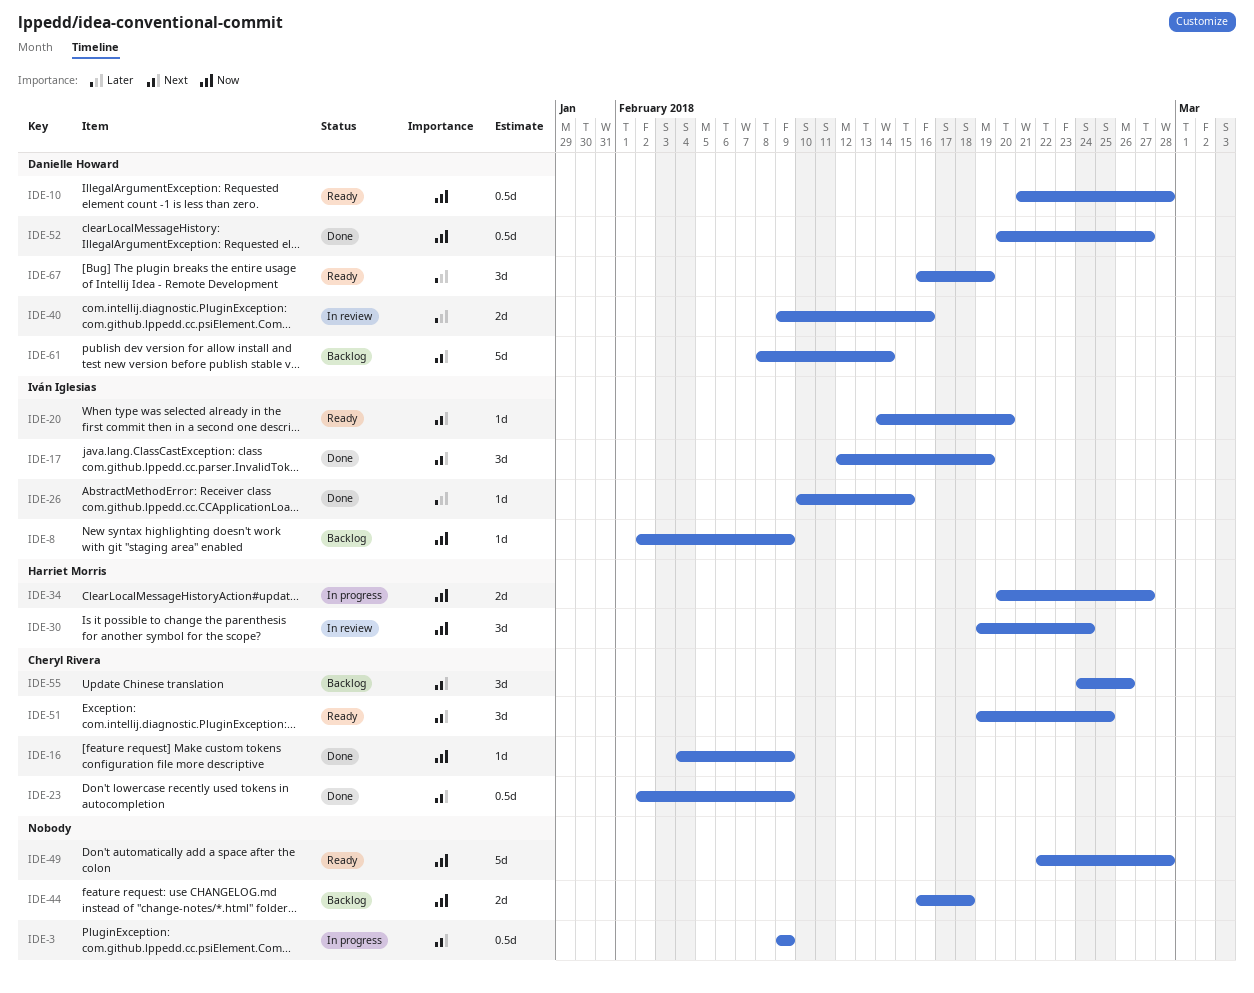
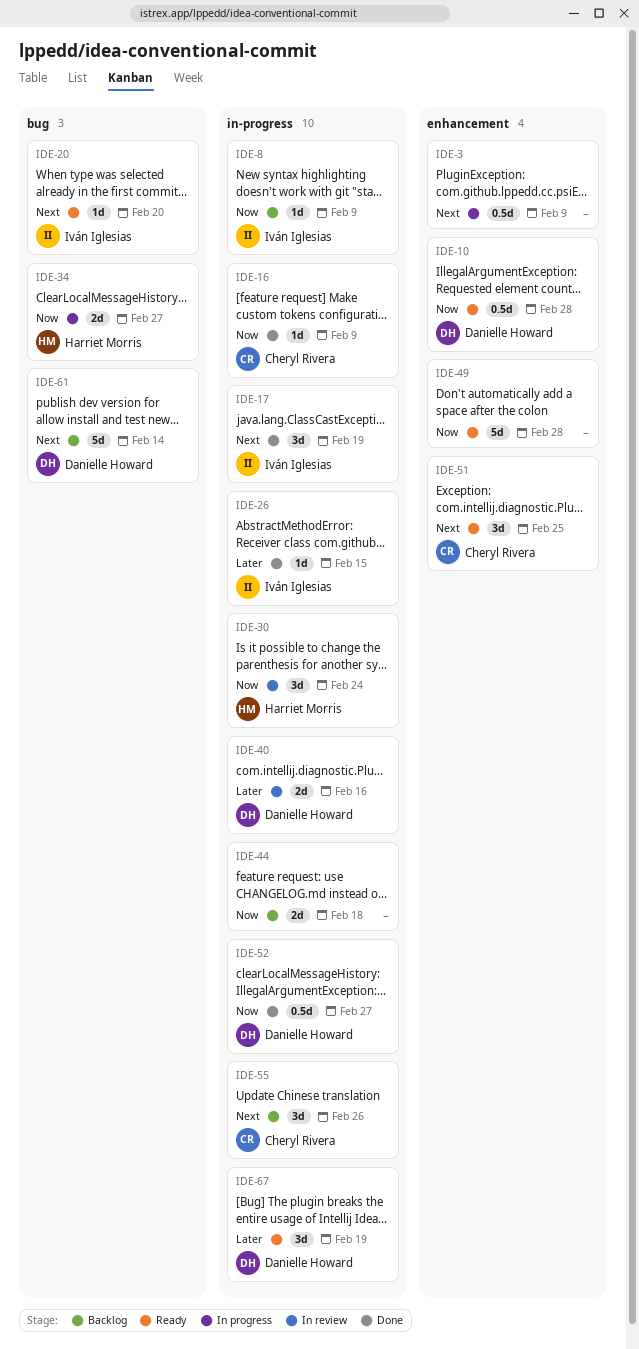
IDE-23: present -> none

